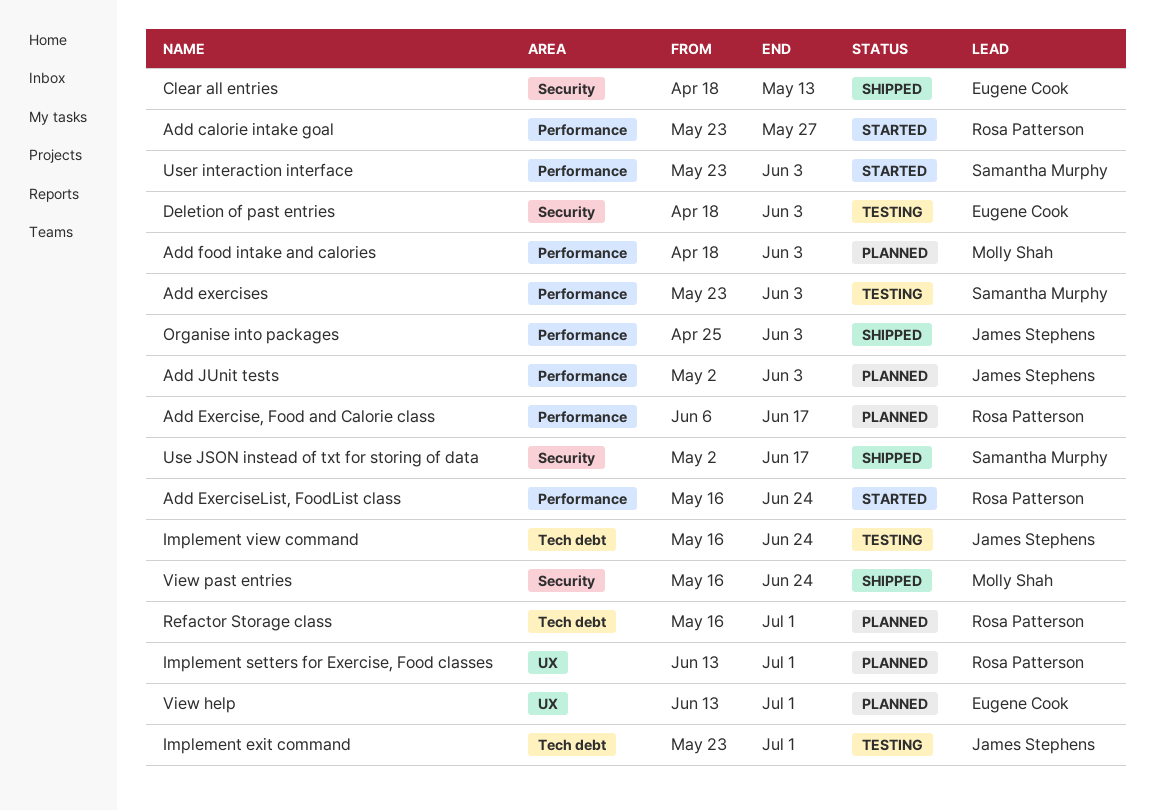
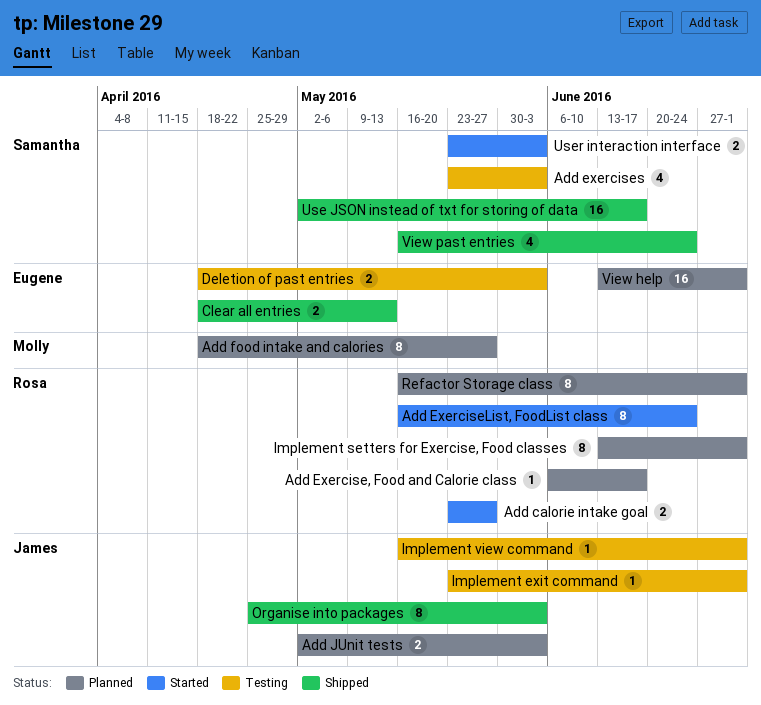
Add food intake and calories, due: Jun 3 -> May 27
Implement view command, due: Jun 24 -> Jul 1
View past entries, owner: Molly Shah -> Samantha Murphy

